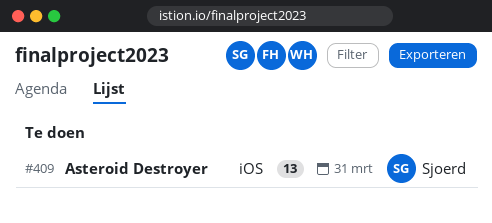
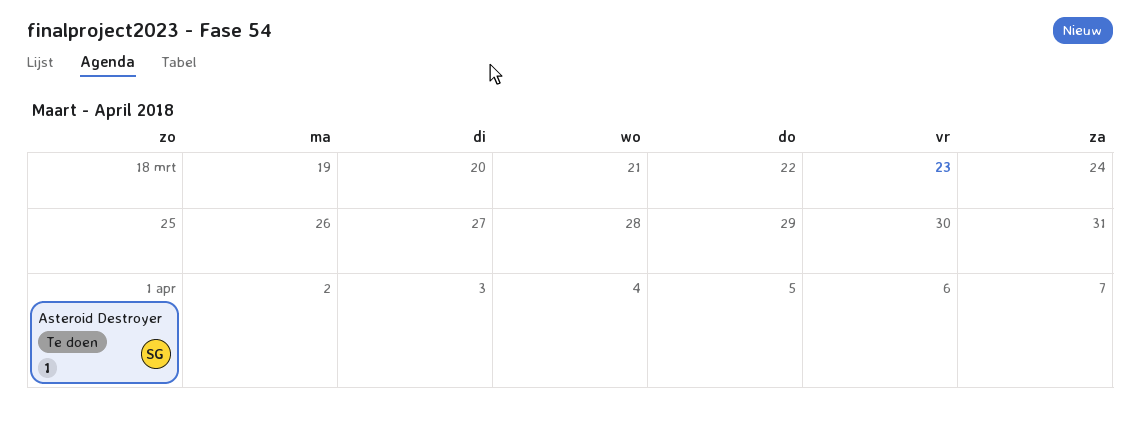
Asteroid Destroyer, estimate: 13 -> 1
Asteroid Destroyer, due: Mar 31 -> Apr 1

